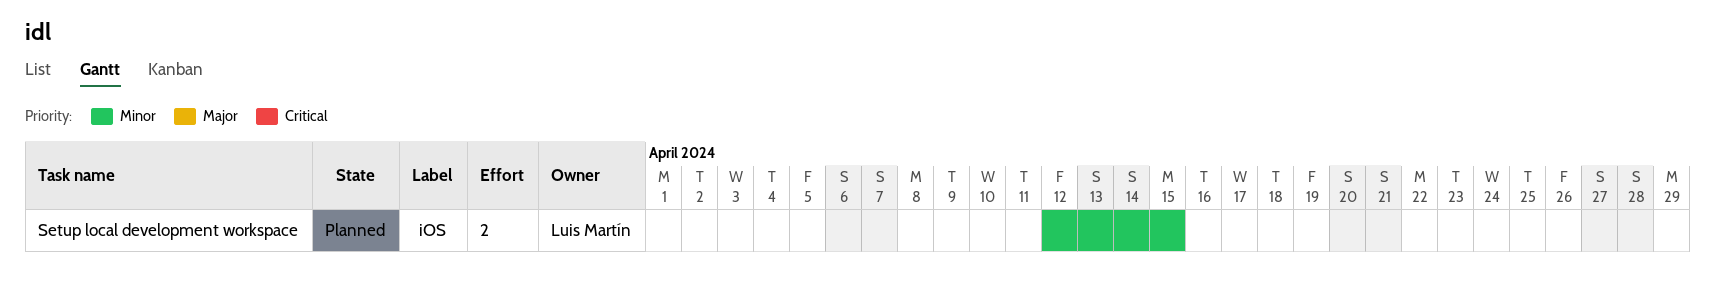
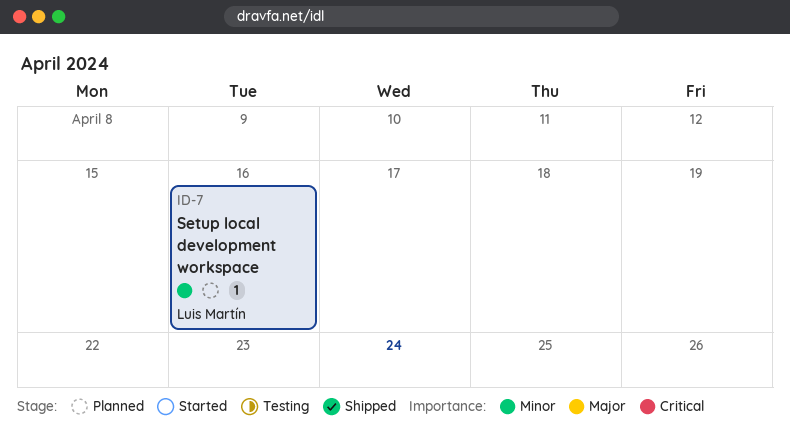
Setup local development workspace, estimate: 2 -> 1
Setup local development workspace, due: Apr 15 -> Apr 16

